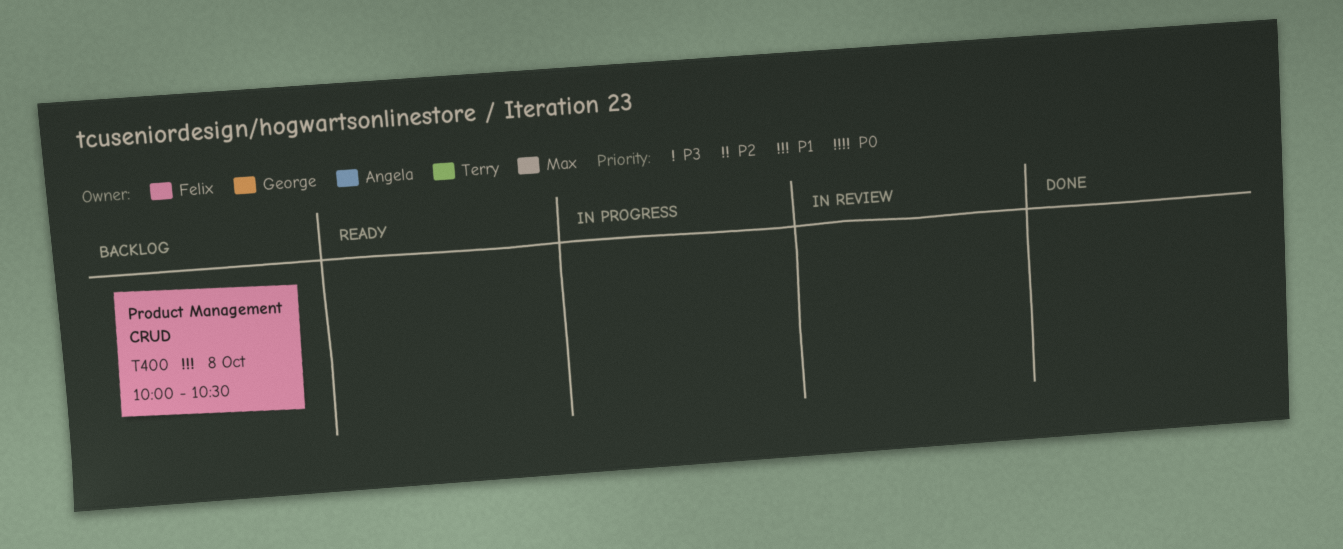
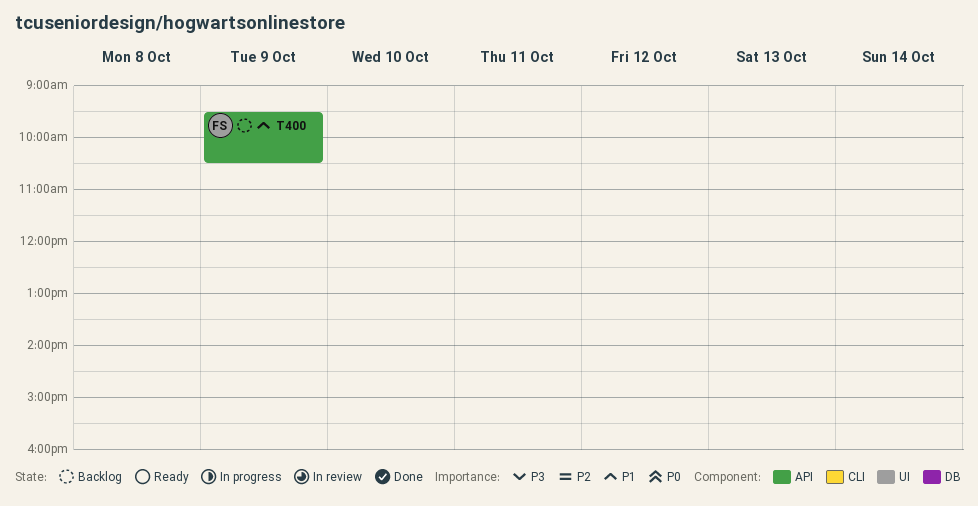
T400, day: Oct 8 -> Oct 9
T400, begins: 10:00 -> 09:30

